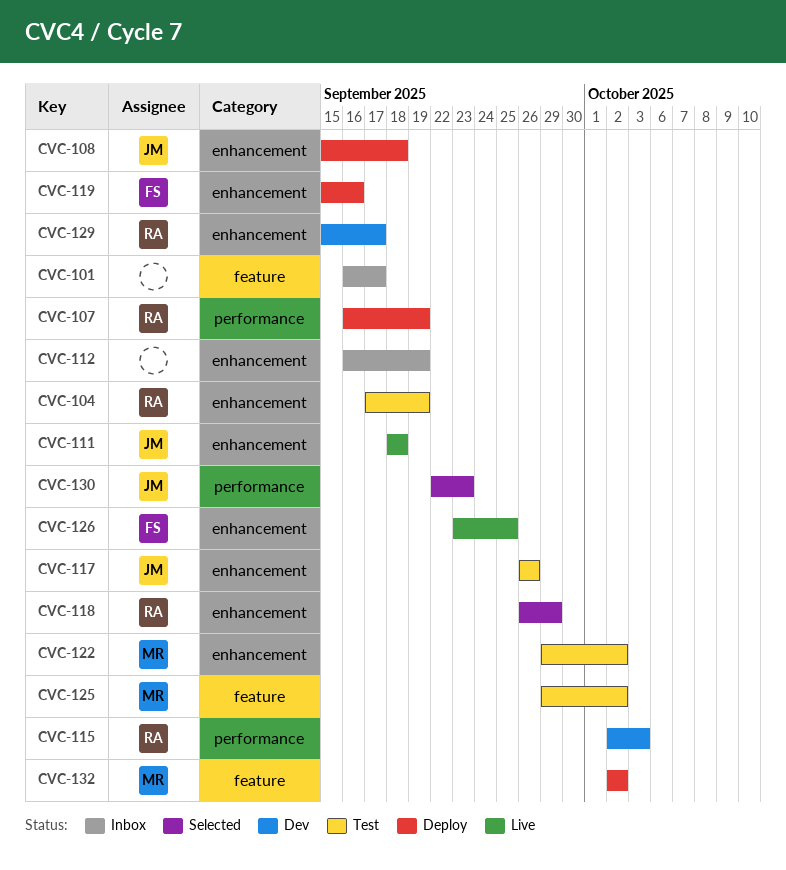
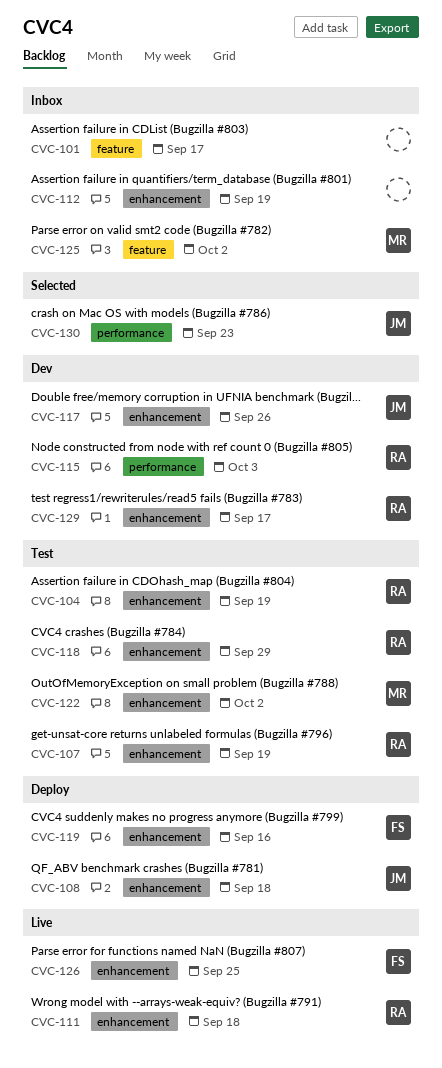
CVC-107, status: Deploy -> Test
CVC-107, label: performance -> enhancement
CVC-111, owner: JM -> RA
CVC-117, status: Test -> Dev
CVC-118, status: Selected -> Test
CVC-125, status: Test -> Inbox
CVC-132: present -> none

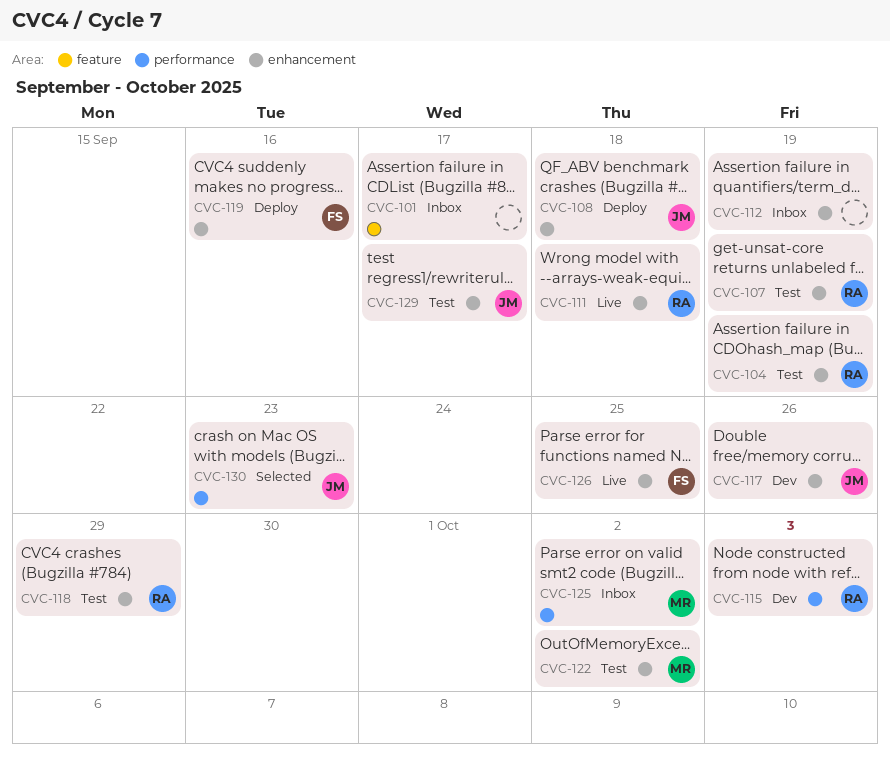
CVC-125, label: feature -> performance
CVC-129, status: Dev -> Test
CVC-129, owner: RA -> JM

